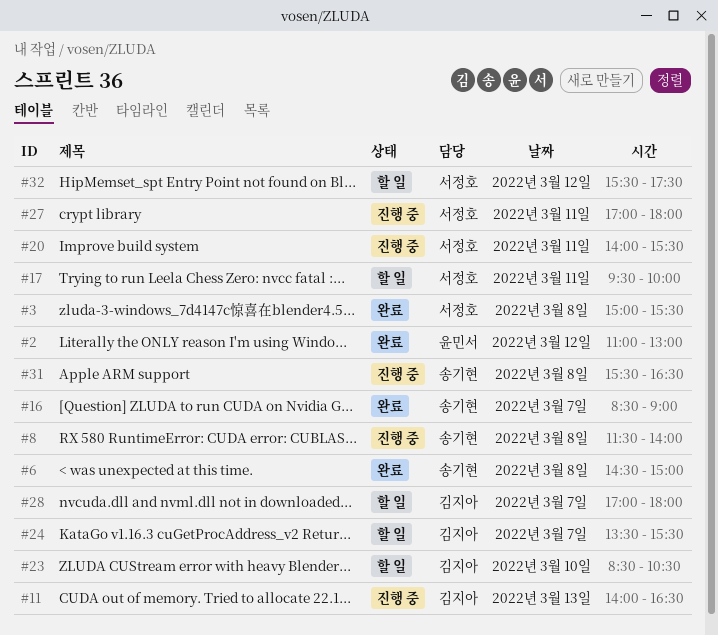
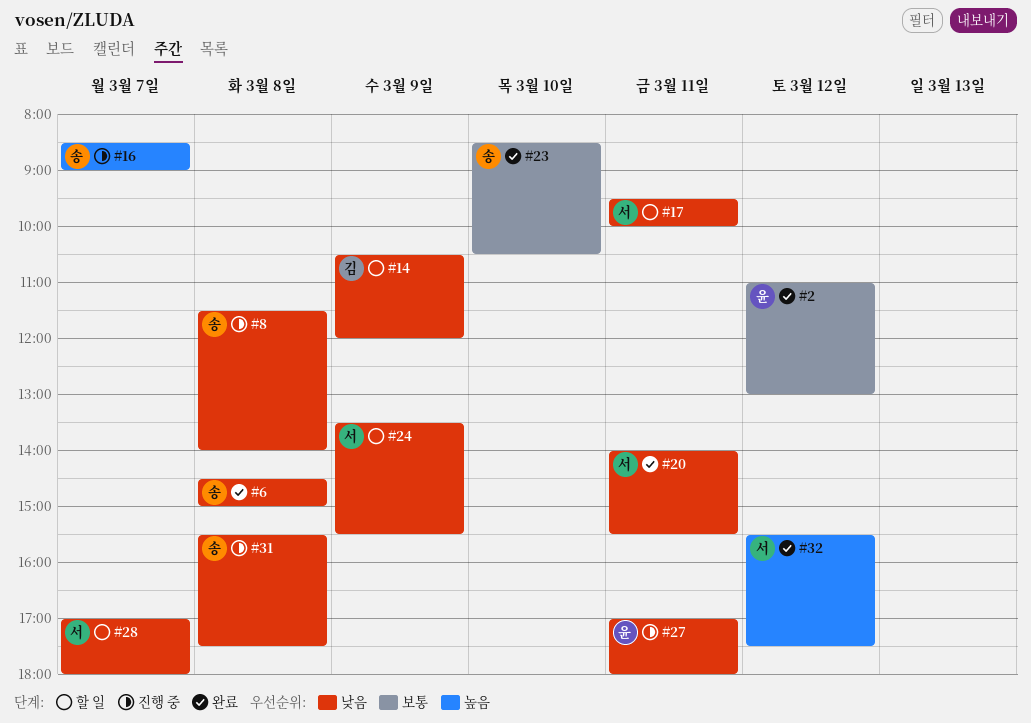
#3: present -> none
#11: present -> none
#14: none -> present
#16, status: 완료 -> 진행 중
#20, status: 진행 중 -> 완료
#23, status: 할 일 -> 완료
#23, owner: 김지아 -> 송기현
#24, owner: 김지아 -> 서정호
#24, day: Mar 7 -> Mar 9
#27, owner: 서정호 -> 윤민서
#28, owner: 김지아 -> 서정호
#31, ends: 16:30 -> 17:30
#32, status: 할 일 -> 완료

